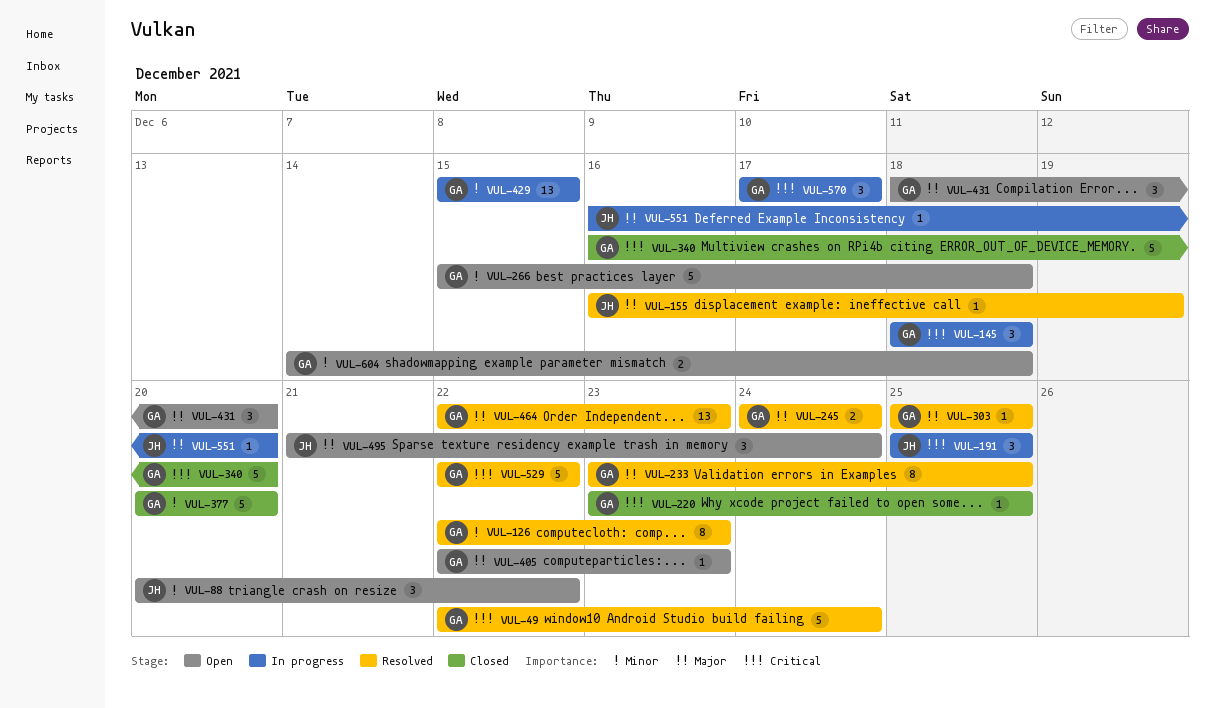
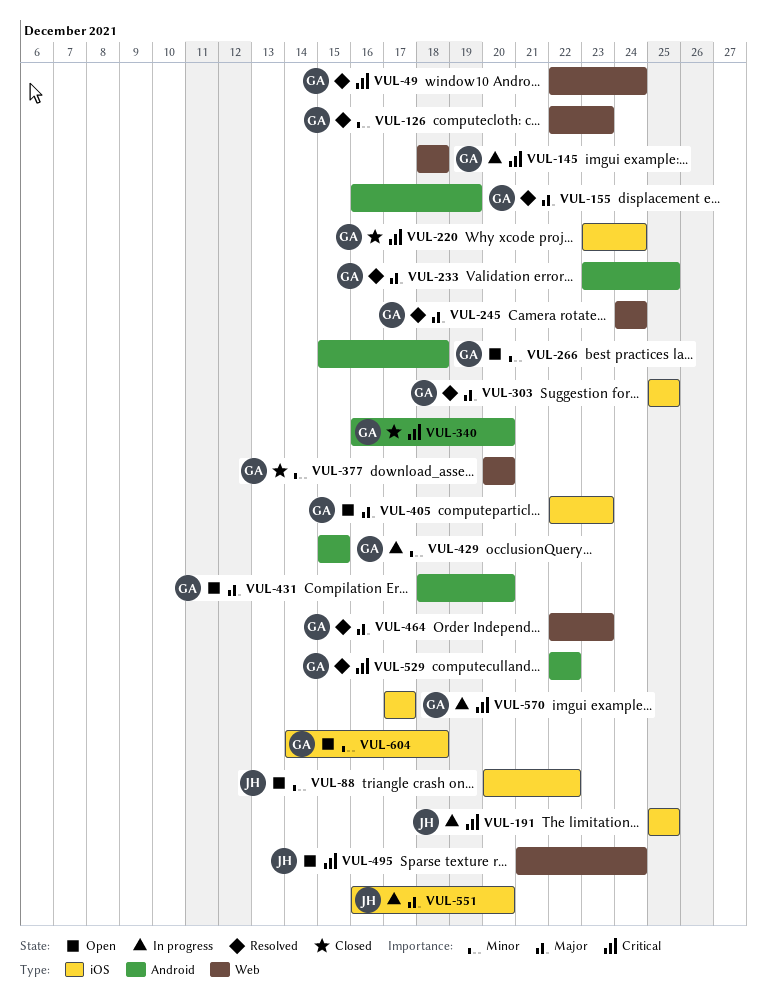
VUL-155, owner: JH -> GA
VUL-220, due: Dec 25 -> Dec 24
VUL-495, priority: Major -> Critical

